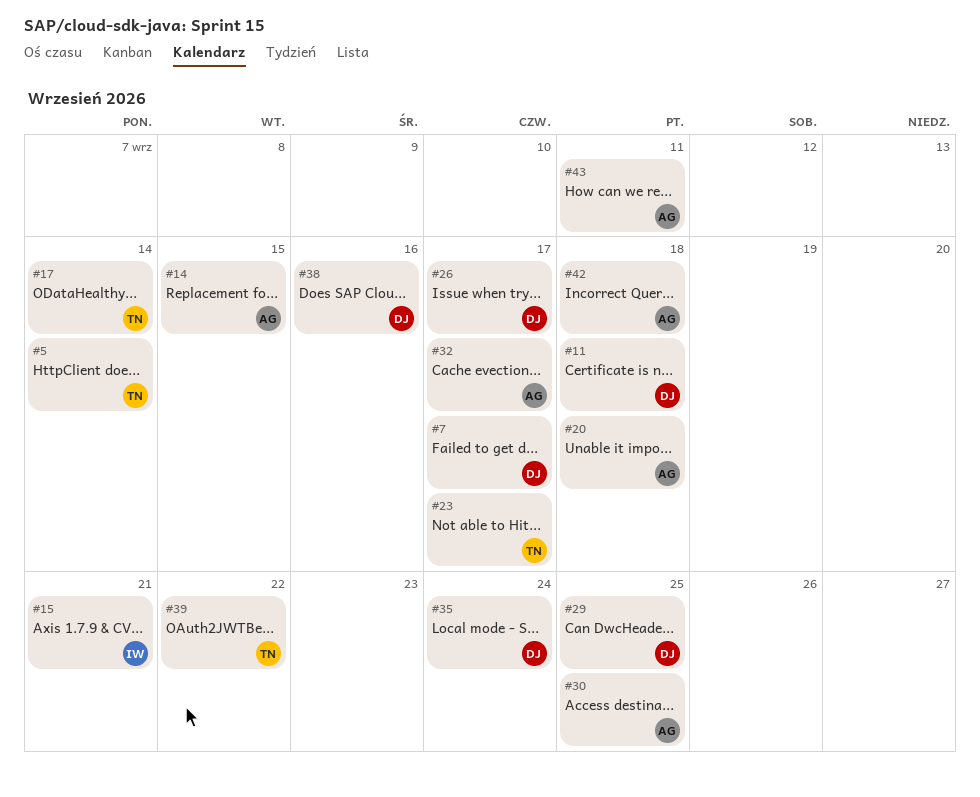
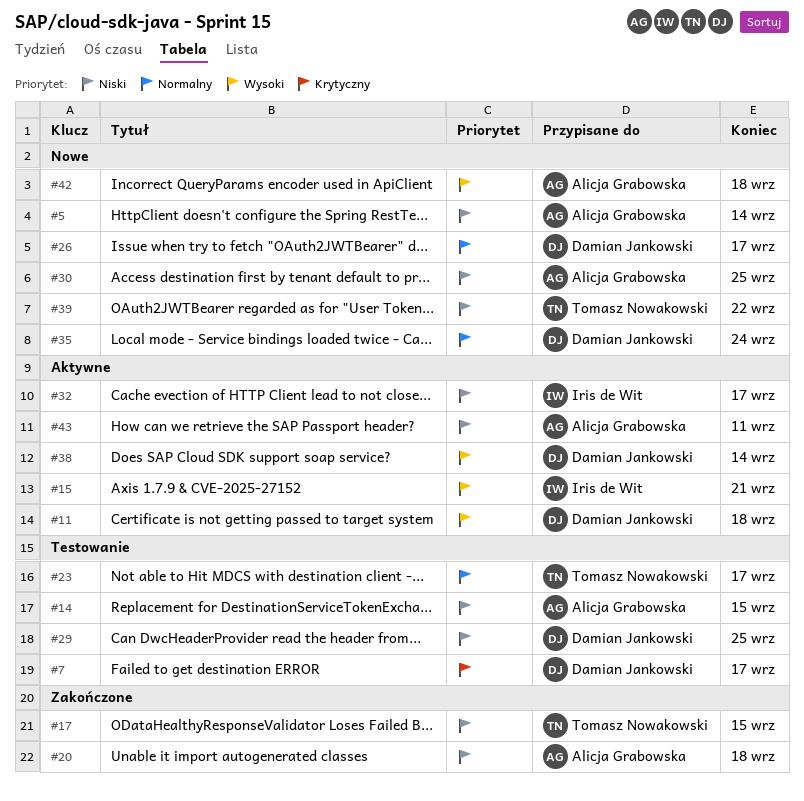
#5, owner: Tomasz Nowakowski -> Alicja Grabowska
#17, due: Sep 14 -> Sep 15
#32, owner: Alicja Grabowska -> Iris de Wit
#38, due: Sep 16 -> Sep 14

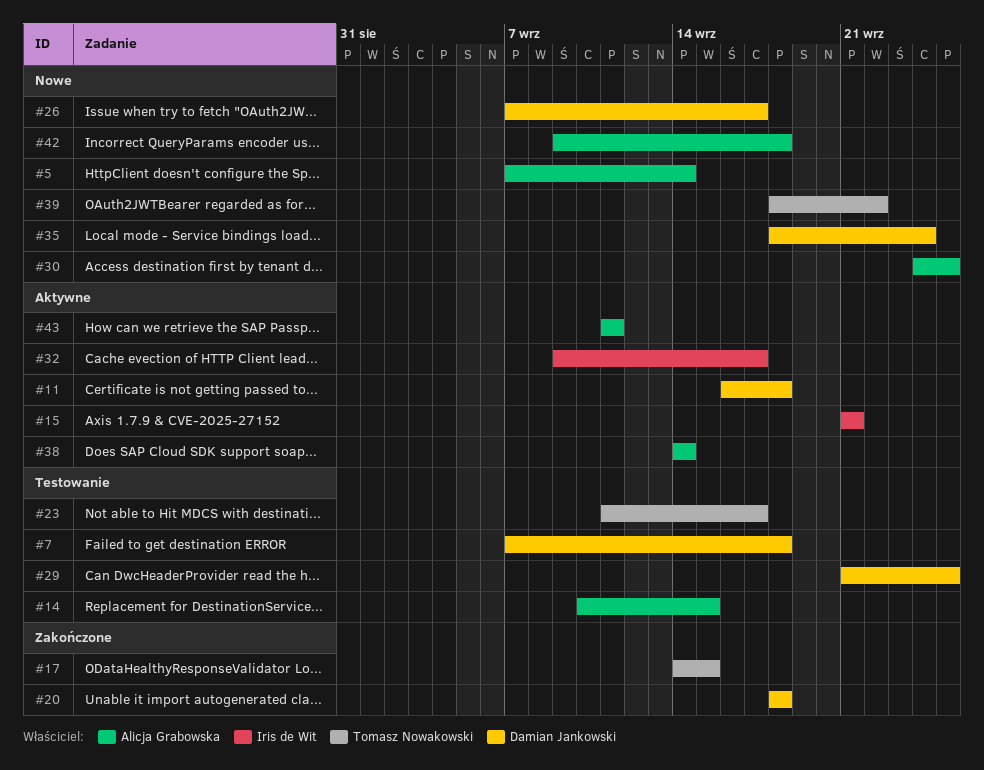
#7, due: Sep 17 -> Sep 18
#20, owner: Alicja Grabowska -> Damian Jankowski
#38, owner: Damian Jankowski -> Alicja Grabowska

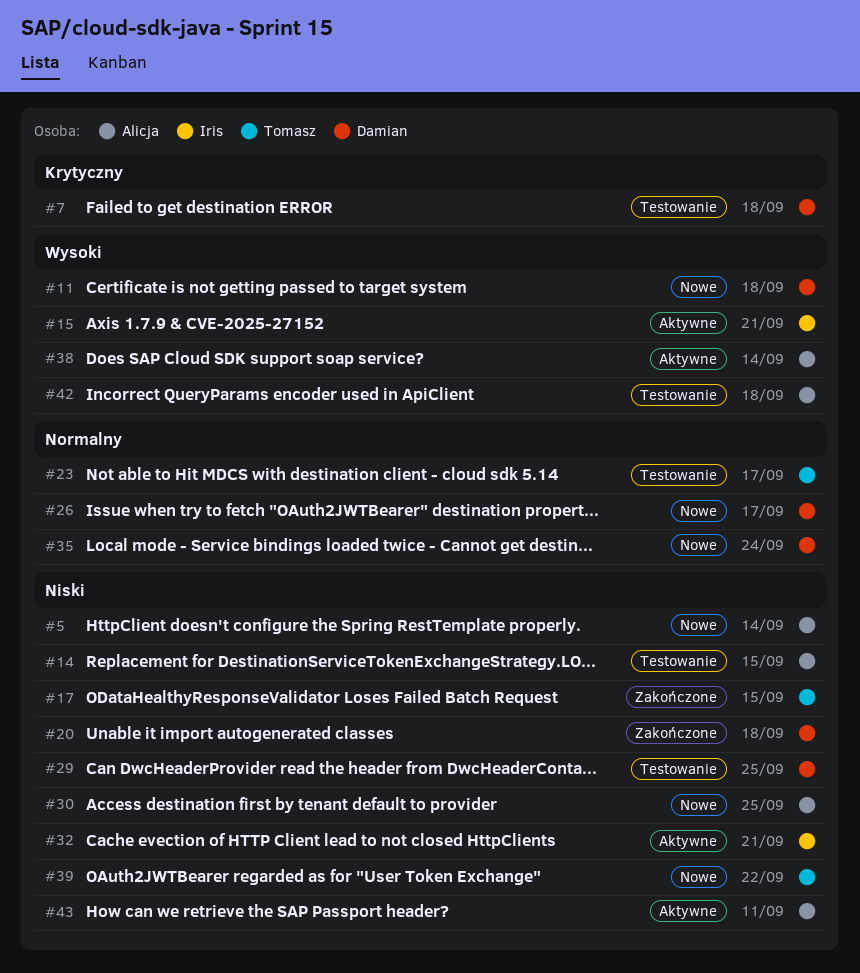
#11, status: Aktywne -> Nowe
#32, due: Sep 17 -> Sep 21
#42, status: Nowe -> Testowanie

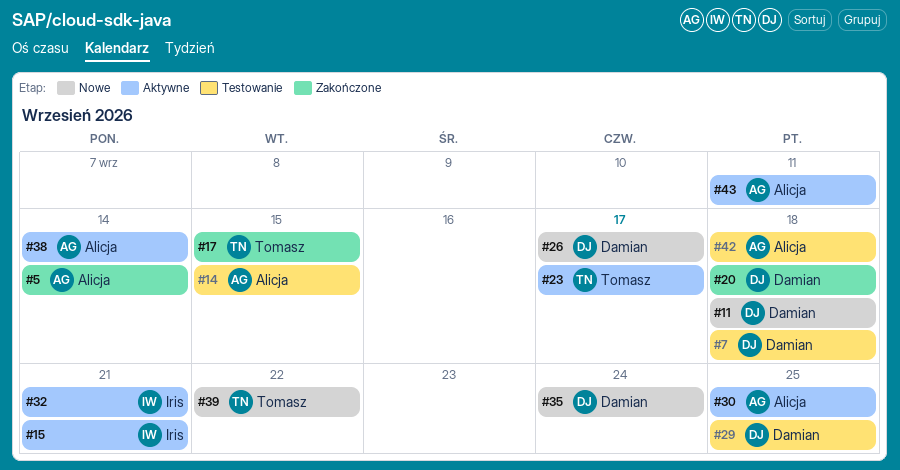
#5, status: Nowe -> Zakończone
#23, status: Testowanie -> Aktywne
#30, status: Nowe -> Aktywne

